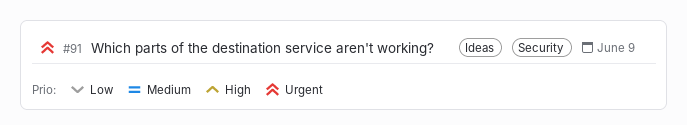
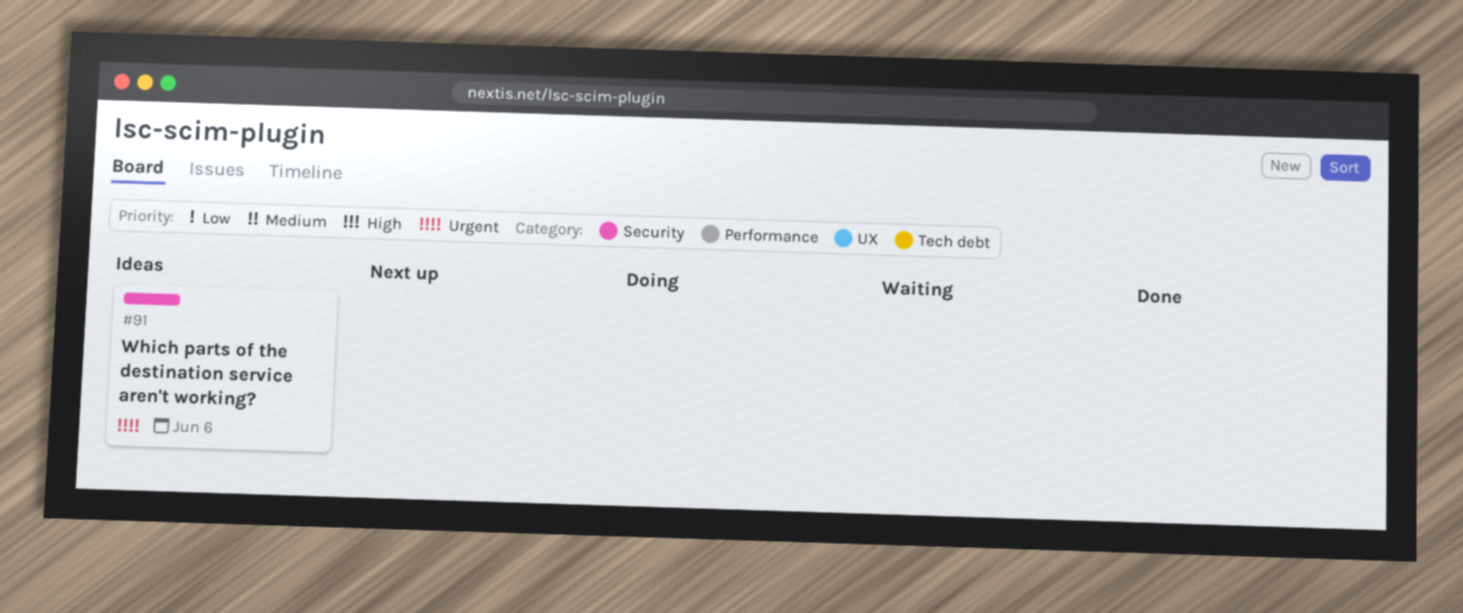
#91, due: Jun 9 -> Jun 6

